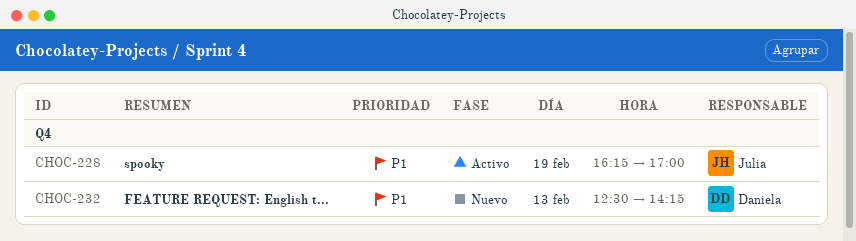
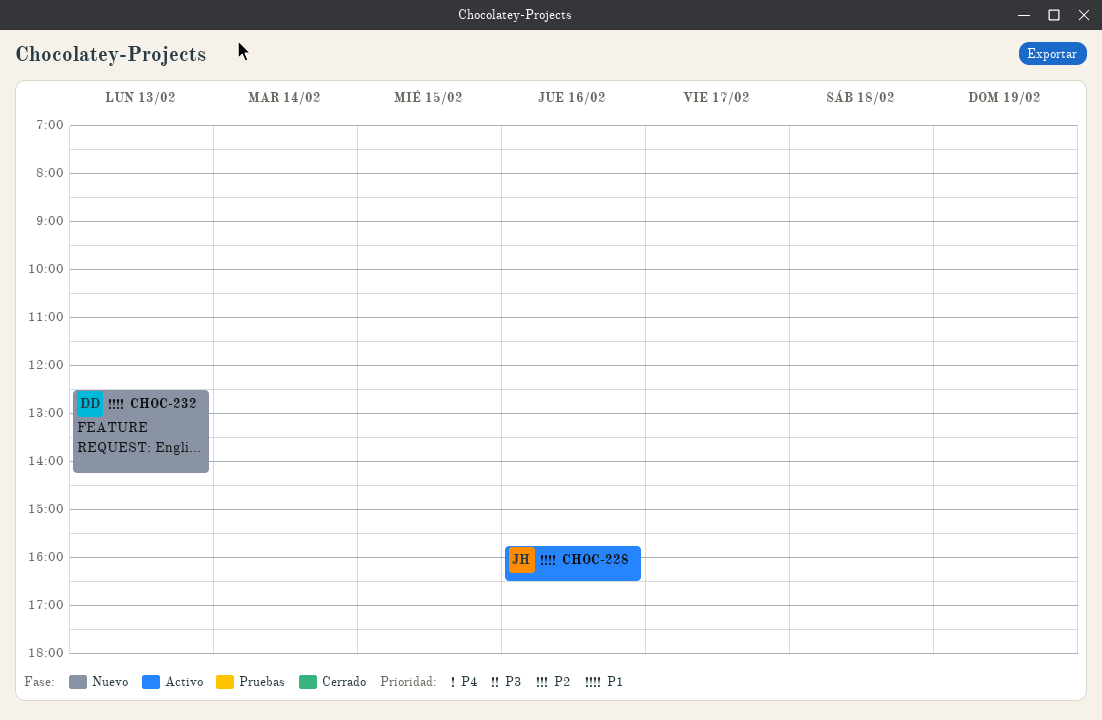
CHOC-228, day: Feb 19 -> Feb 16
CHOC-228, begins: 16:15 -> 15:45
CHOC-228, ends: 17:00 -> 16:30

